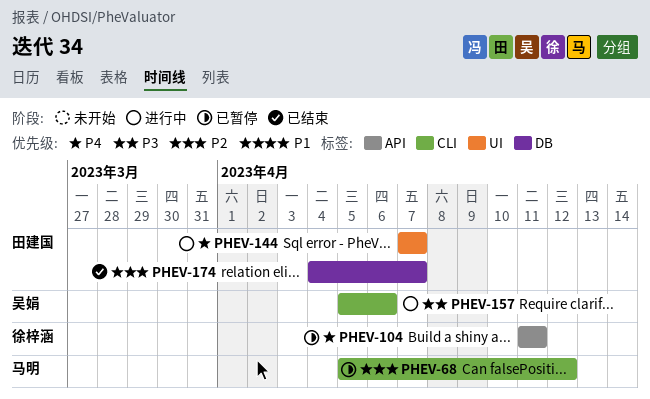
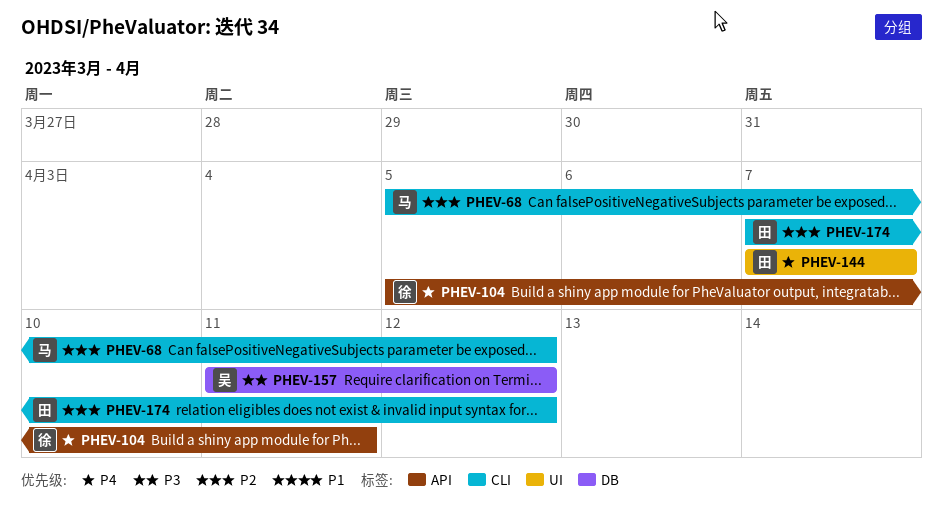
PHEV-104, start: Apr 11 -> Apr 5
PHEV-157, label: CLI -> DB
PHEV-157, start: Apr 5 -> Apr 11
PHEV-157, due: Apr 6 -> Apr 12
PHEV-174, label: DB -> CLI
PHEV-174, start: Apr 4 -> Apr 7
PHEV-174, due: Apr 7 -> Apr 12

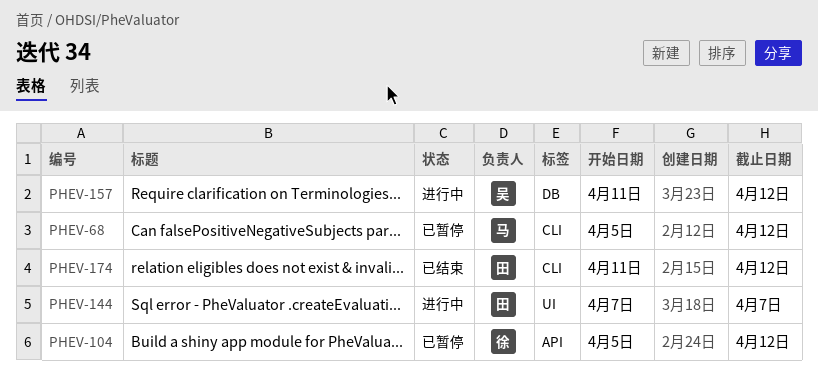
PHEV-104, due: Apr 11 -> Apr 12
PHEV-174, start: Apr 7 -> Apr 11

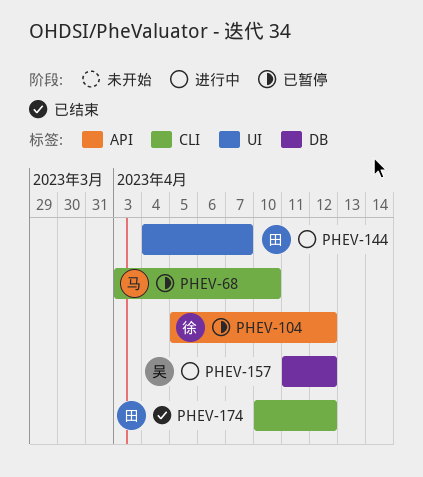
PHEV-68, start: Apr 5 -> Apr 3
PHEV-68, due: Apr 12 -> Apr 10
PHEV-144, start: Apr 7 -> Apr 4
PHEV-174, start: Apr 11 -> Apr 10

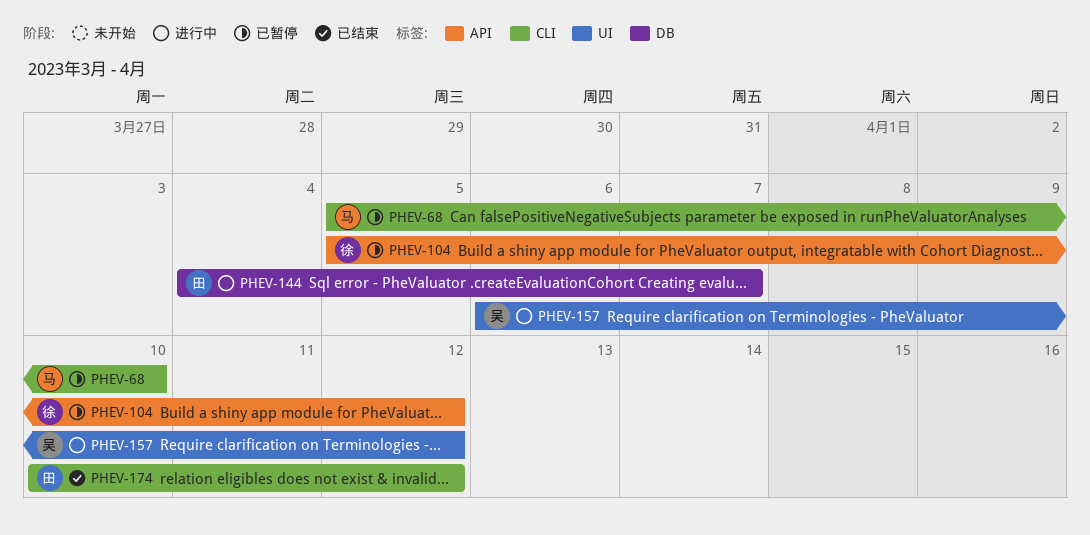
PHEV-68, start: Apr 3 -> Apr 5
PHEV-144, label: UI -> DB
PHEV-157, label: DB -> UI
PHEV-157, start: Apr 11 -> Apr 6

